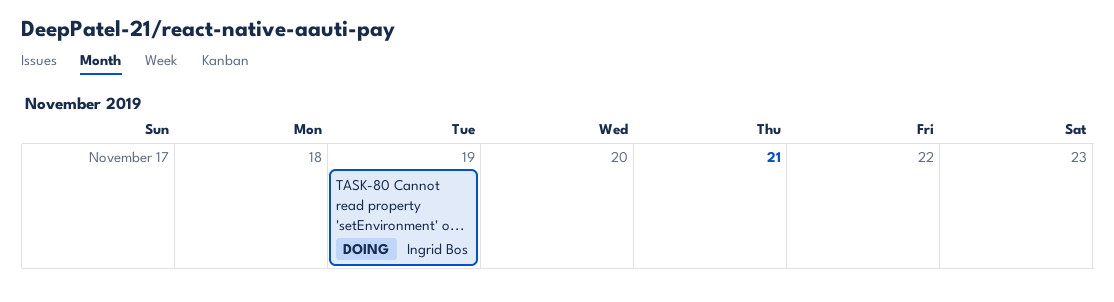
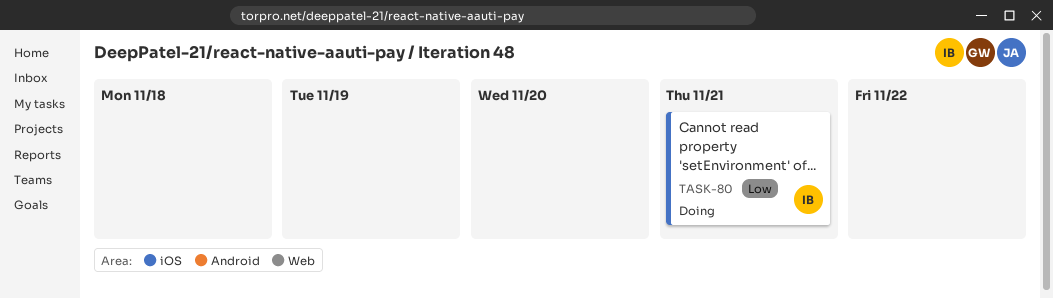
TASK-80, due: Nov 19 -> Nov 21

